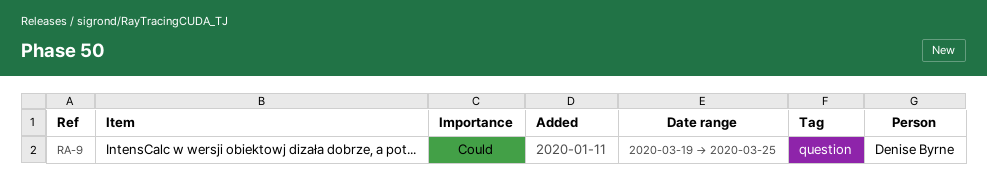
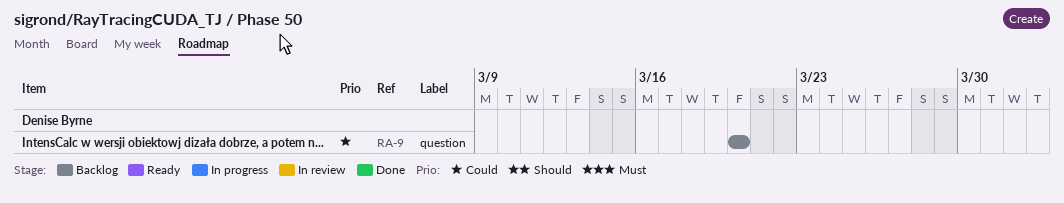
RA-9, start: Mar 19 -> Mar 20
RA-9, due: Mar 25 -> Mar 20

